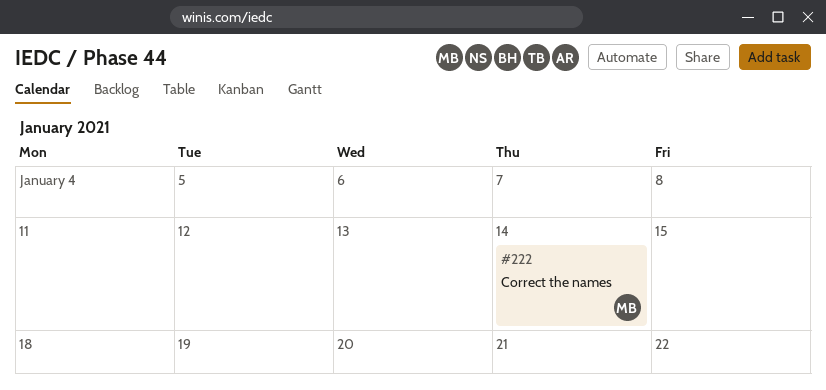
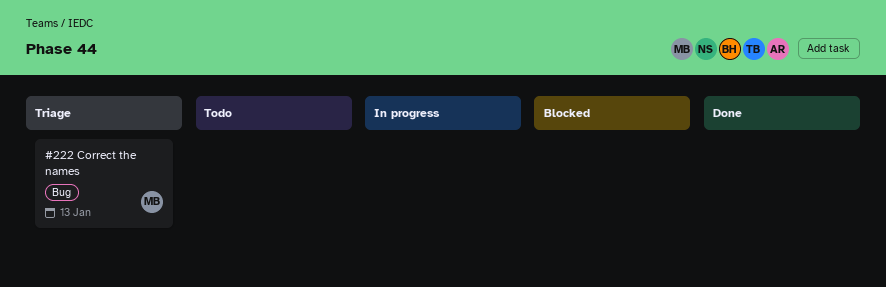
#222, due: Jan 14 -> Jan 13

